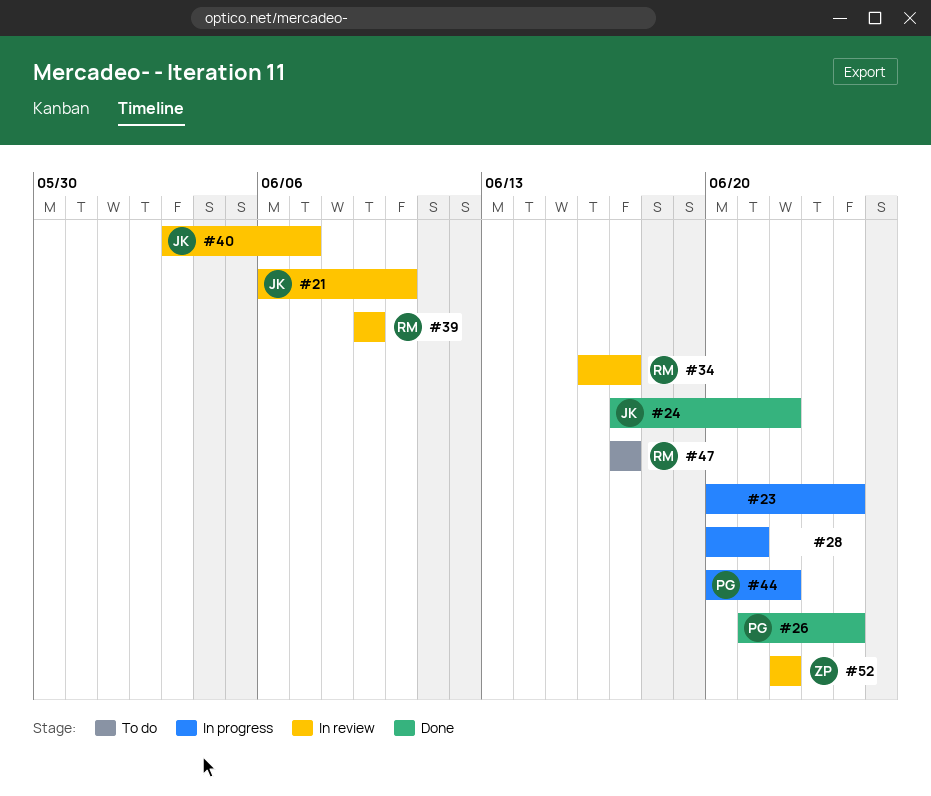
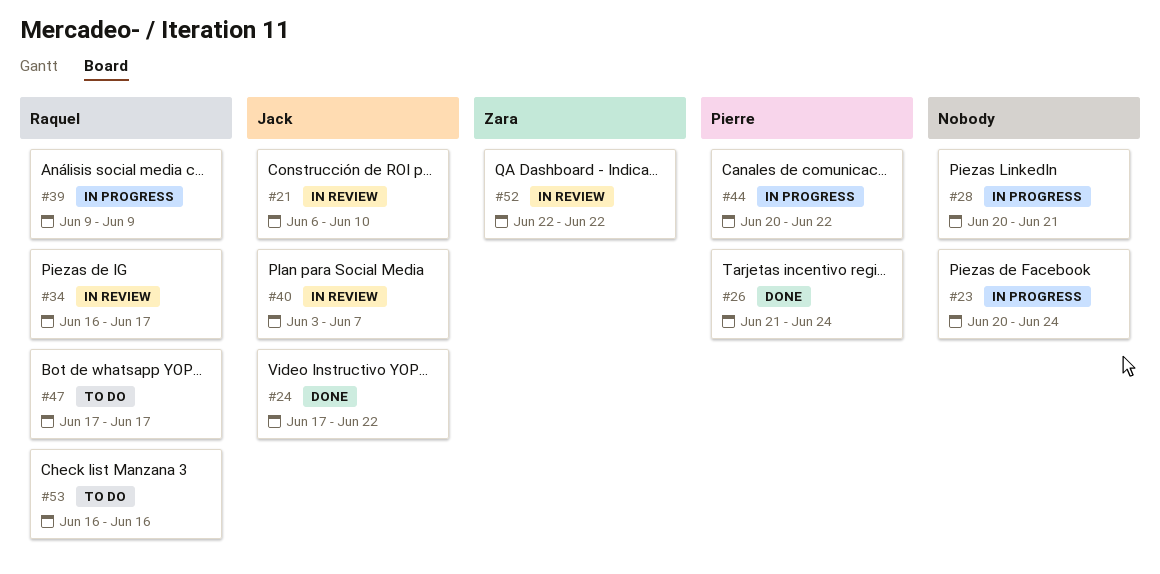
#39, status: In review -> In progress
#53: none -> present

